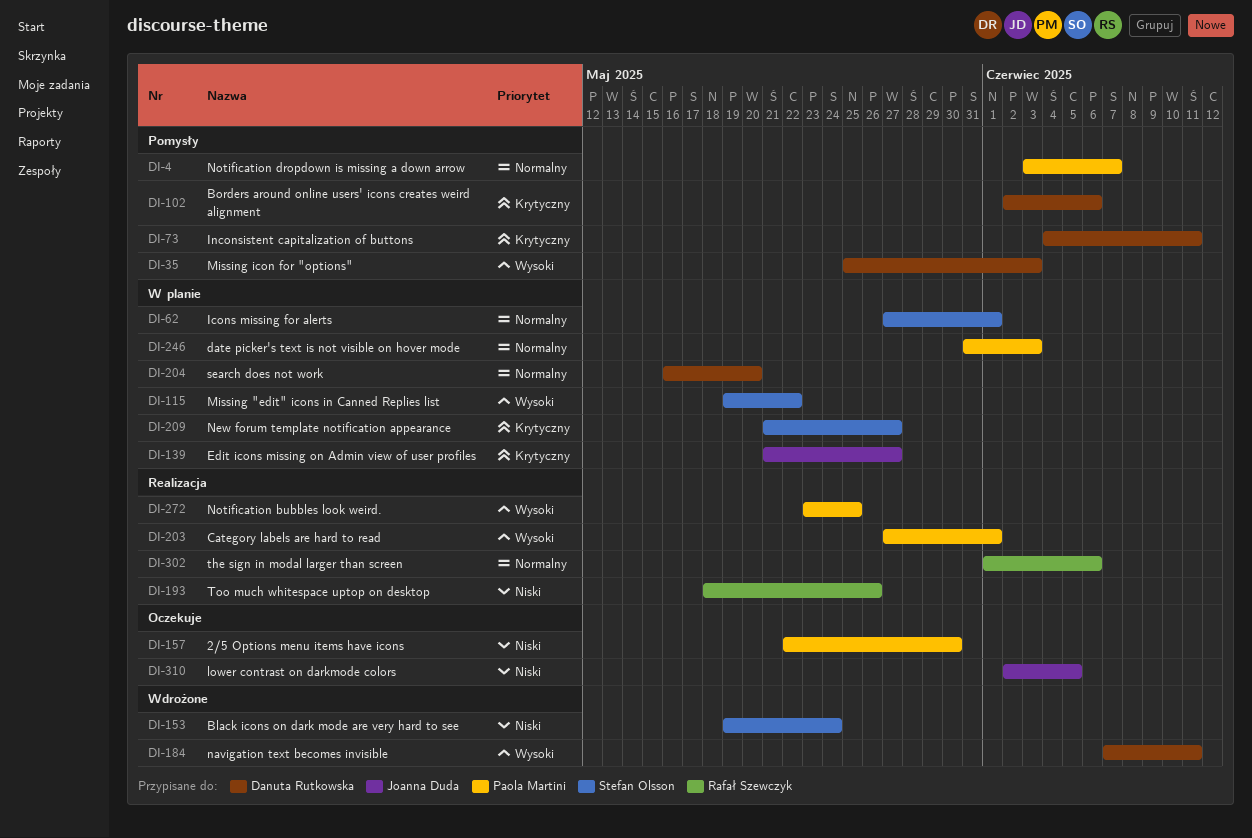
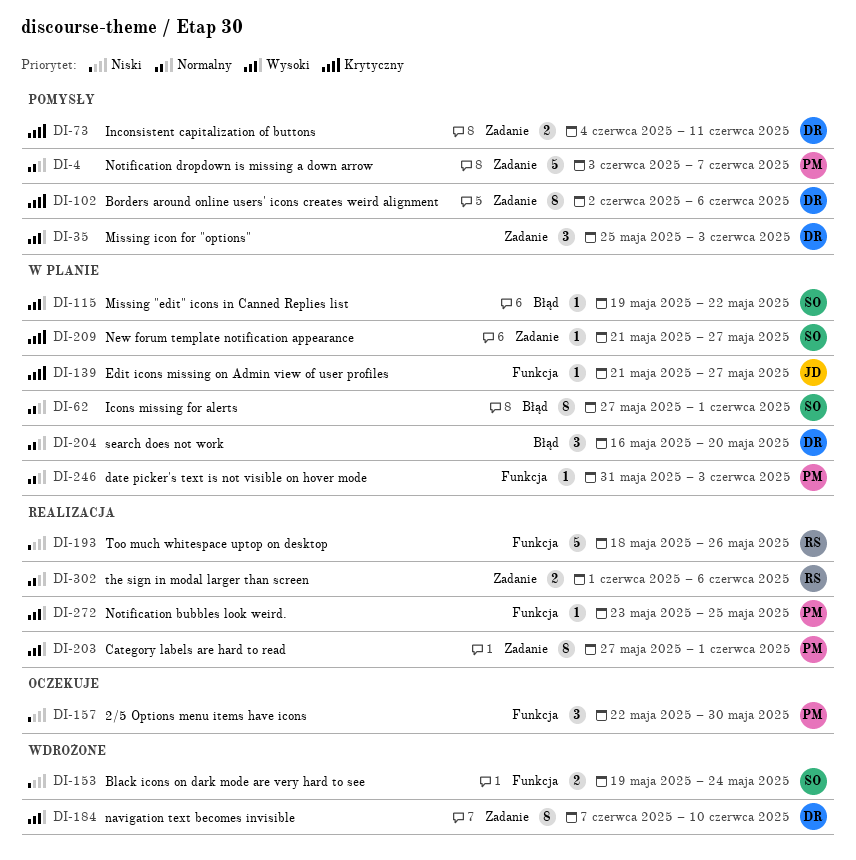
DI-184, due: Jun 11 -> Jun 10
DI-310: present -> none

